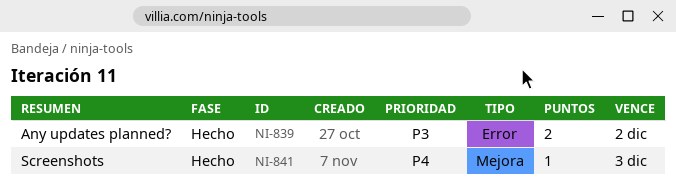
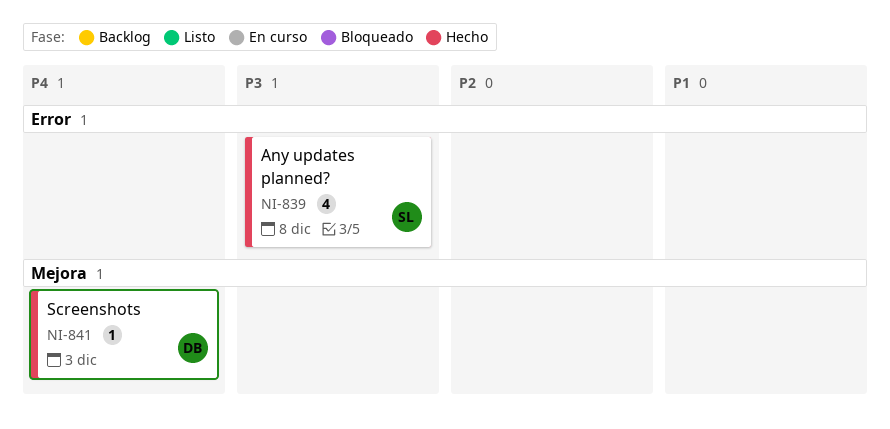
NI-839, estimate: 2 -> 4
NI-839, due: Dec 2 -> Dec 8

